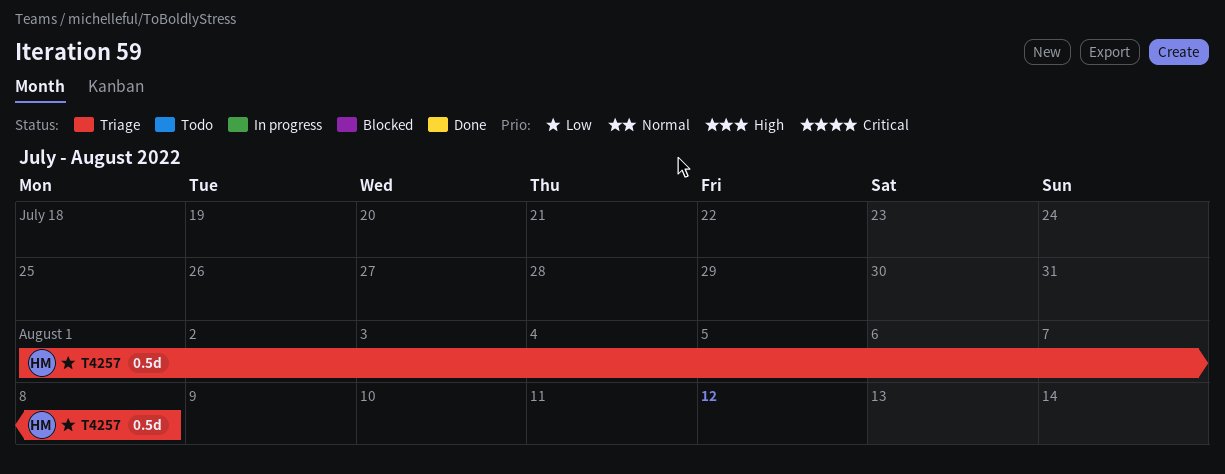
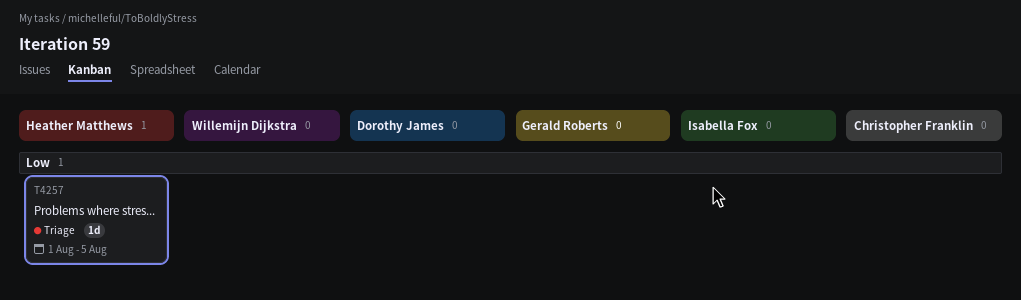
T4257, estimate: 0.5d -> 1d
T4257, due: Aug 8 -> Aug 5

